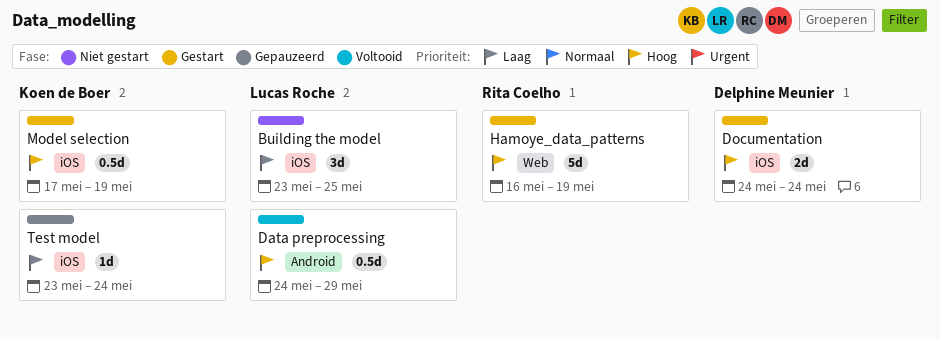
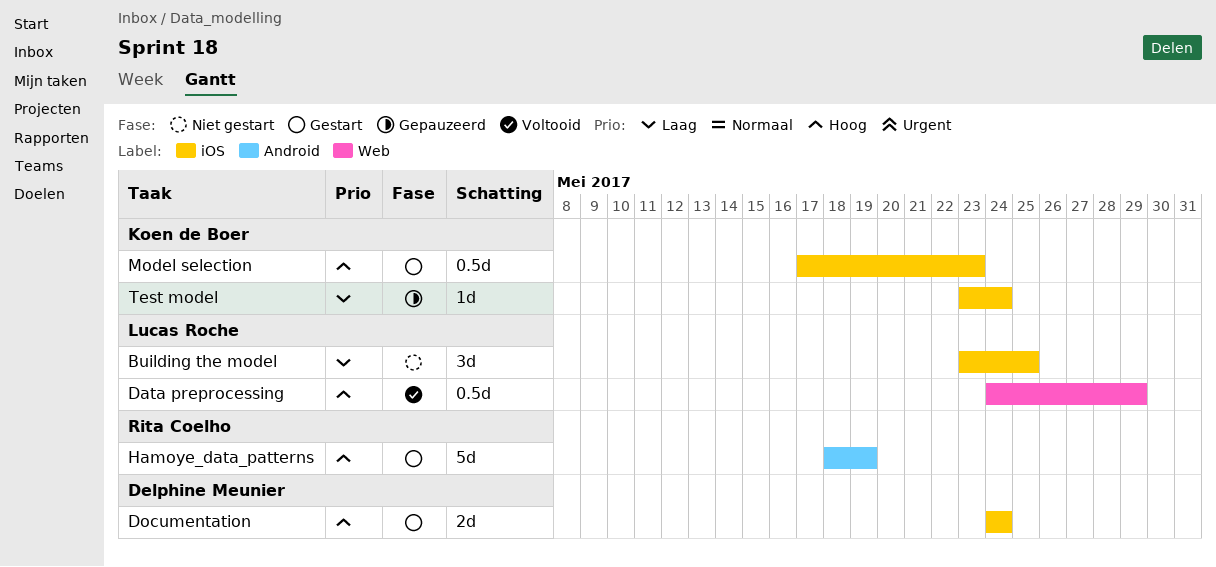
Data preprocessing, label: Android -> Web
Hamoye_data_patterns, label: Web -> Android
Hamoye_data_patterns, start: May 16 -> May 18
Model selection, due: May 19 -> May 23

